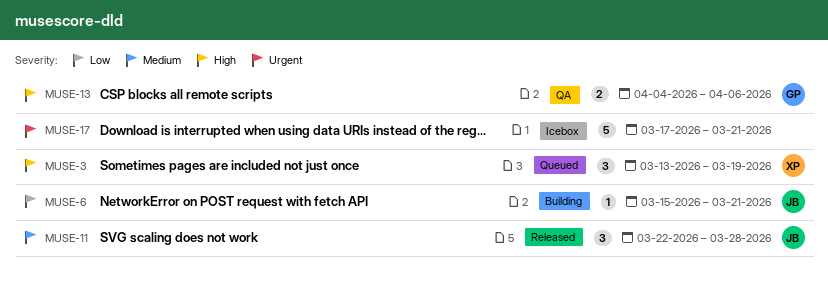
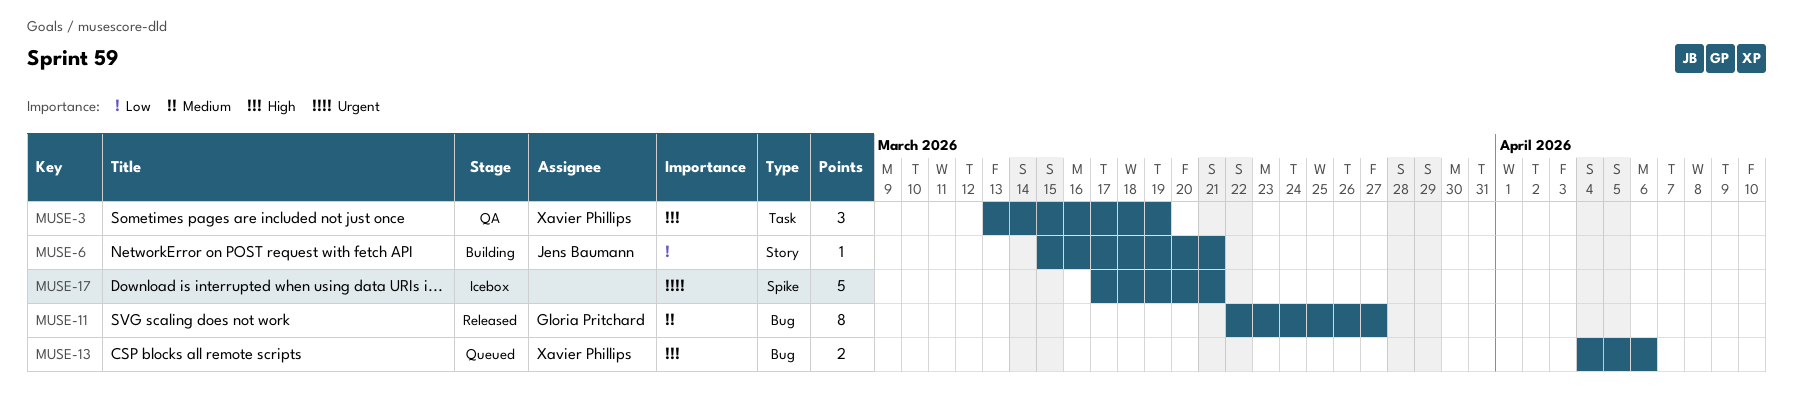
MUSE-3, status: Queued -> QA
MUSE-11, owner: Jens Baumann -> Gloria Pritchard
MUSE-11, estimate: 3 -> 8
MUSE-11, due: Mar 28 -> Mar 27
MUSE-13, status: QA -> Queued
MUSE-13, owner: Gloria Pritchard -> Xavier Phillips

